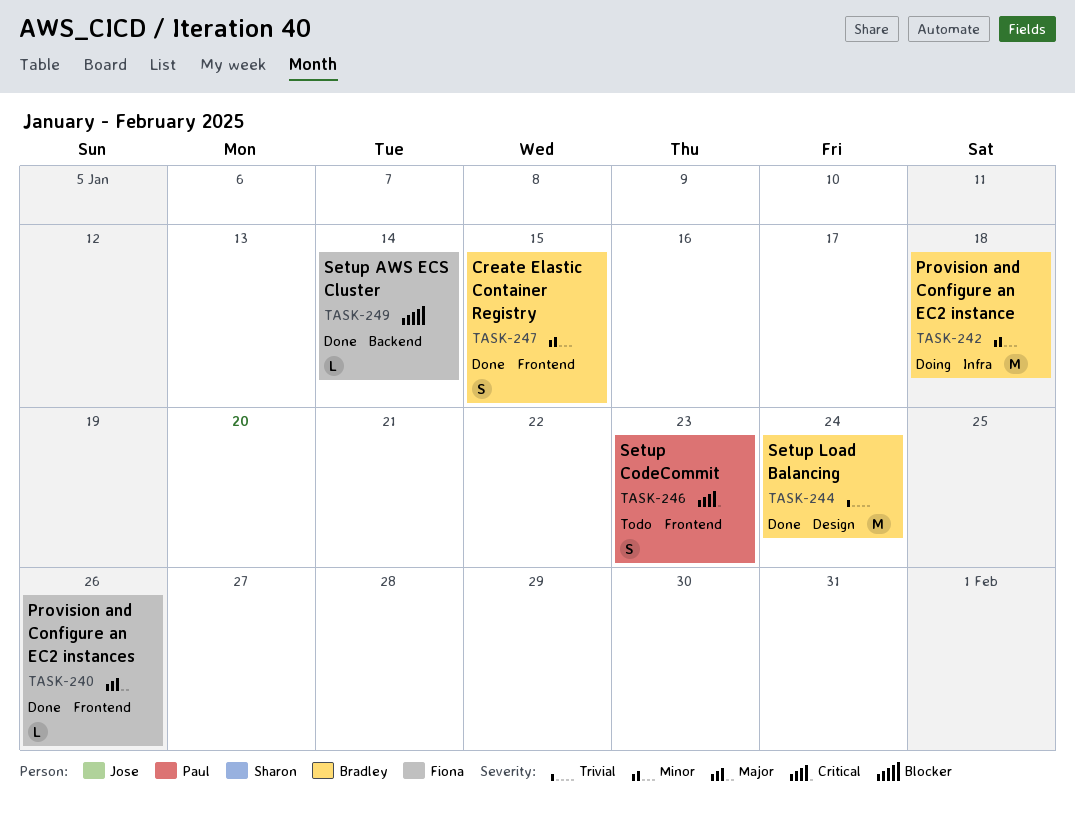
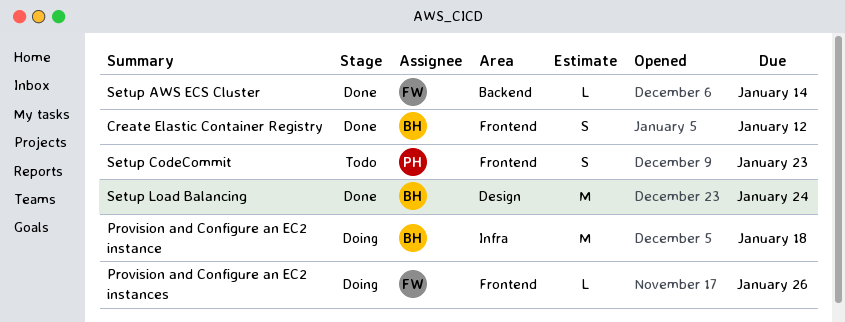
Create Elastic Container Registry, due: Jan 15 -> Jan 12
Provision and Configure an EC2 instances, status: Done -> Doing

